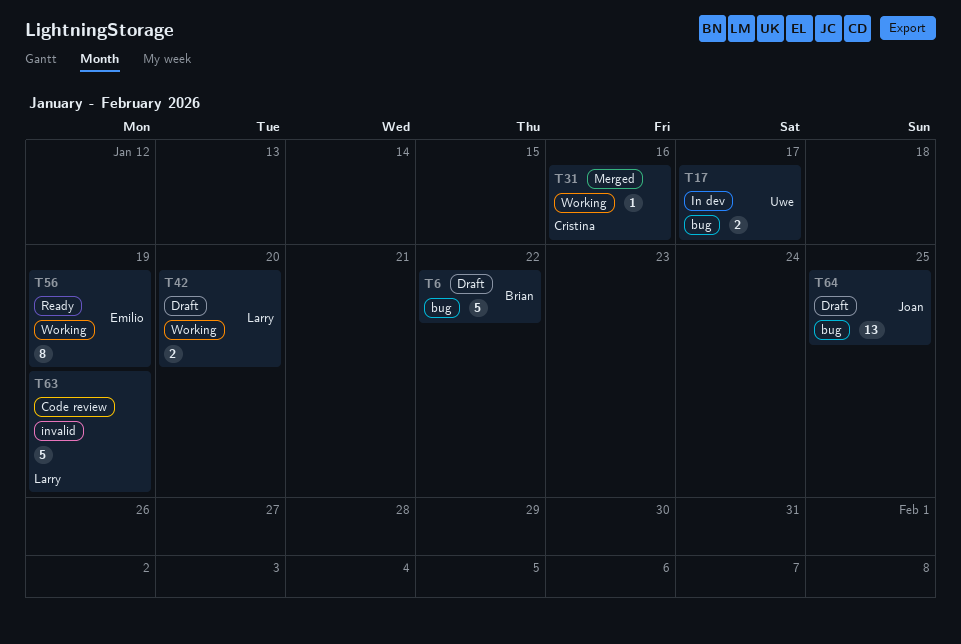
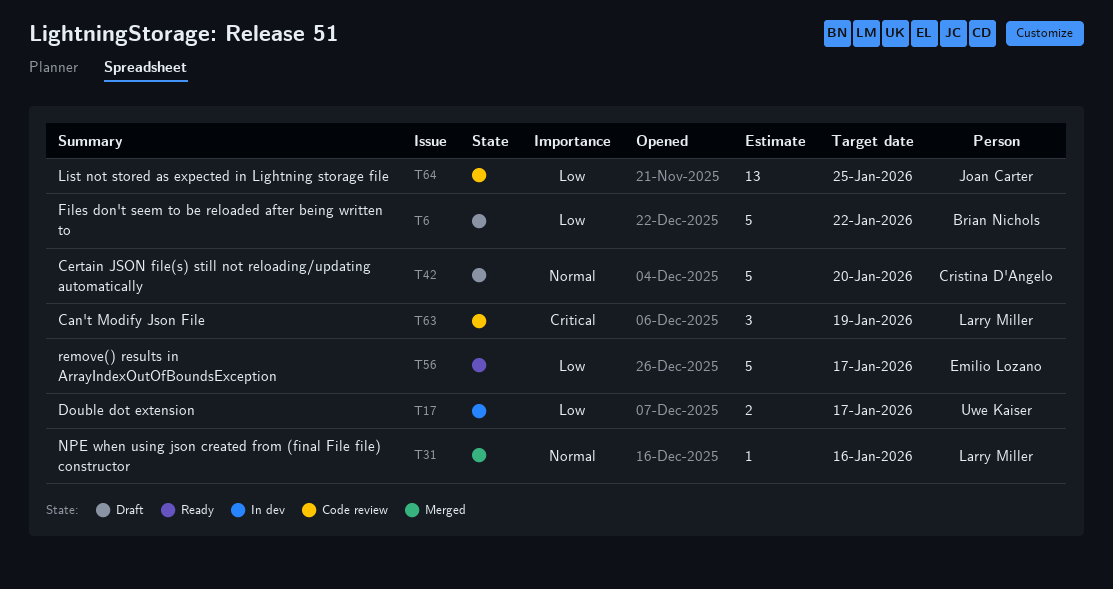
T31, owner: Cristina D'Angelo -> Larry Miller
T42, owner: Larry Miller -> Cristina D'Angelo
T42, estimate: 2 -> 5
T56, estimate: 8 -> 5
T56, due: Jan 19 -> Jan 17
T63, estimate: 5 -> 3
T64, status: Draft -> Code review

